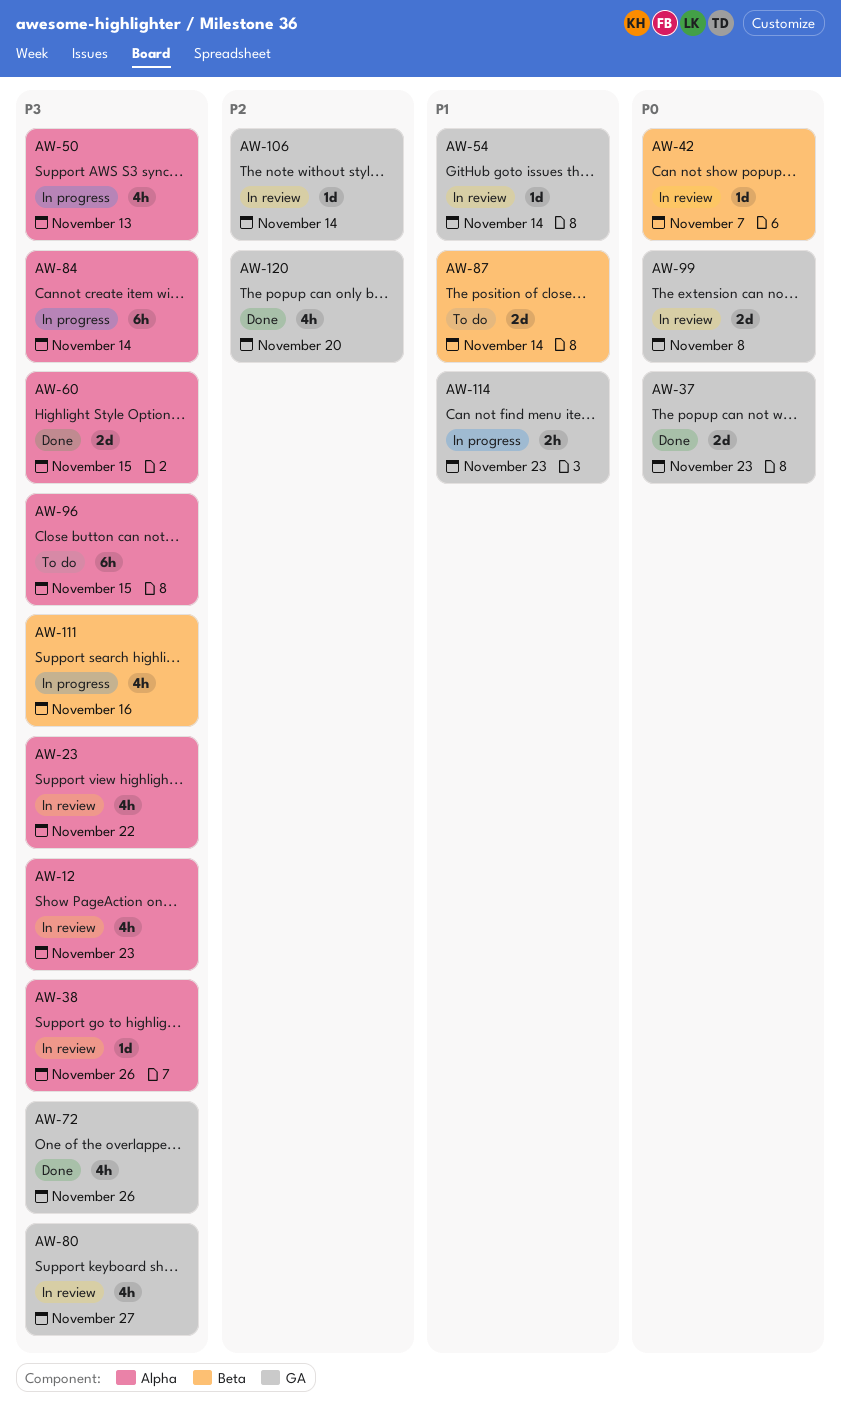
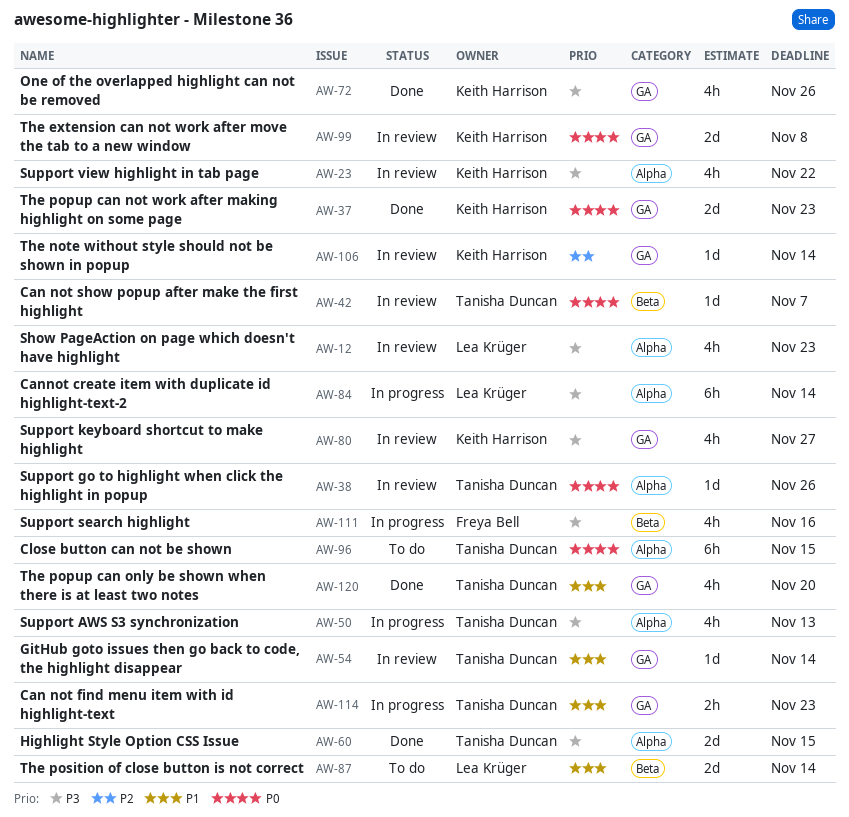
AW-38, priority: P3 -> P0
AW-96, priority: P3 -> P0
AW-120, priority: P2 -> P1

